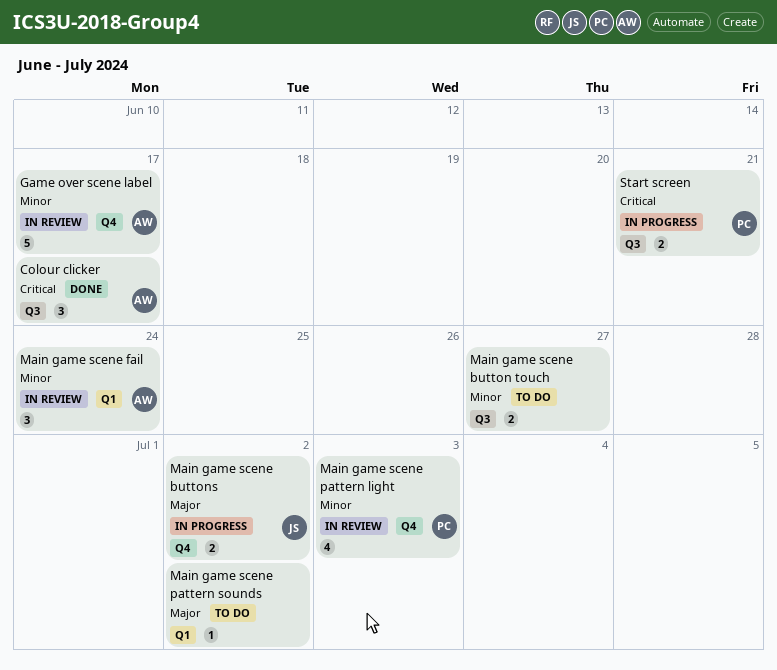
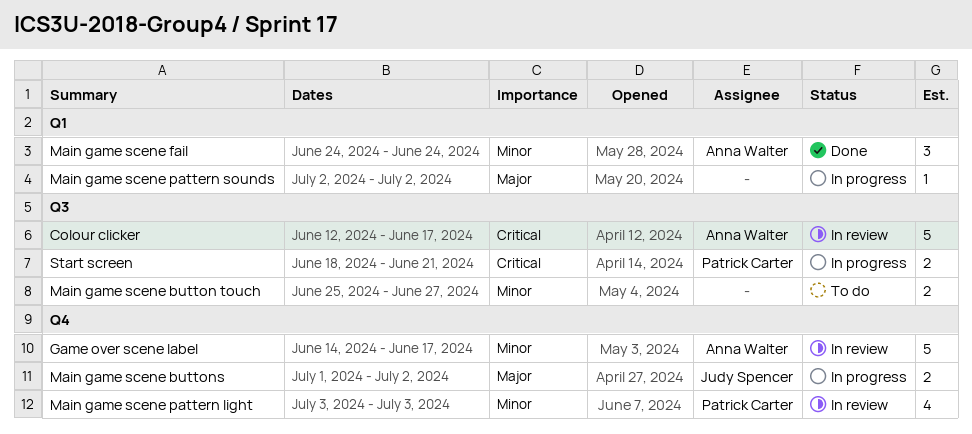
Colour clicker, status: Done -> In review
Colour clicker, estimate: 3 -> 5
Main game scene fail, status: In review -> Done
Main game scene pattern sounds, status: To do -> In progress

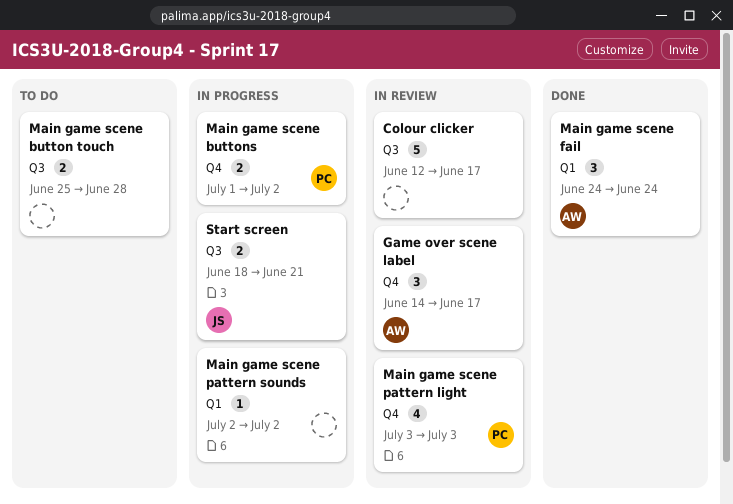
Colour clicker, owner: Anna Walter -> none
Game over scene label, estimate: 5 -> 3
Main game scene button touch, due: Jun 27 -> Jun 28
Main game scene buttons, owner: Judy Spencer -> Patrick Carter
Start screen, owner: Patrick Carter -> Judy Spencer

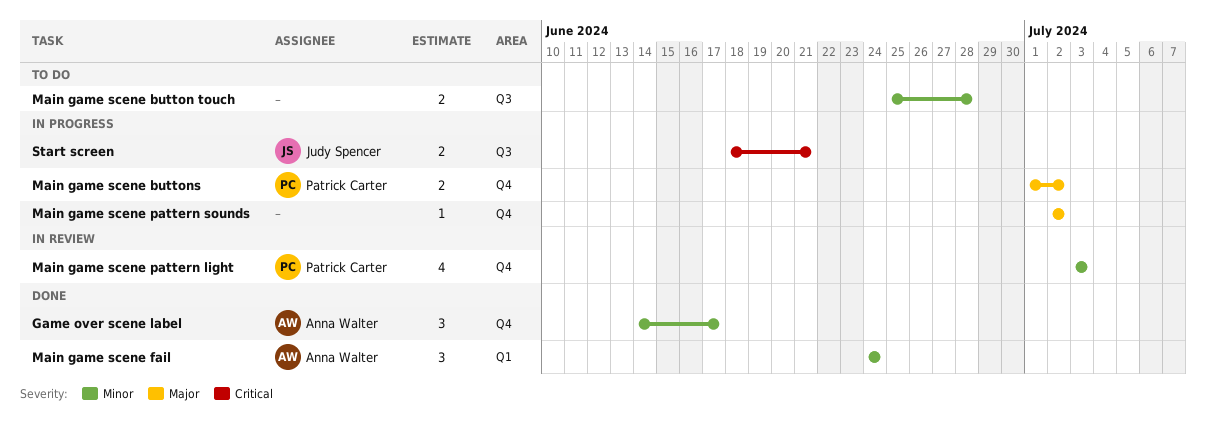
Colour clicker: present -> none
Game over scene label, status: In review -> Done
Main game scene pattern sounds, label: Q1 -> Q4

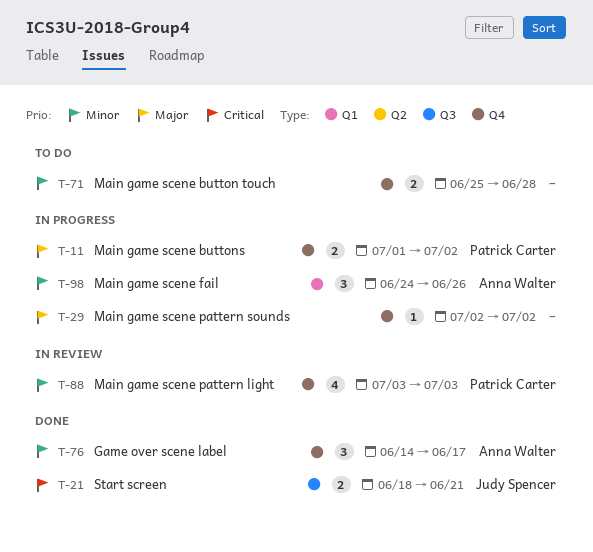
Main game scene button touch, label: Q3 -> Q4
Main game scene fail, status: Done -> In progress
Main game scene fail, due: Jun 24 -> Jun 26
Start screen, status: In progress -> Done

